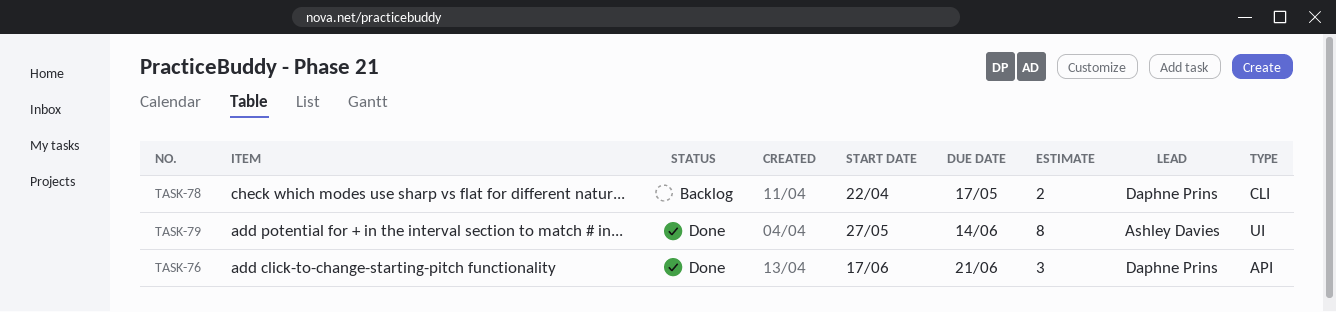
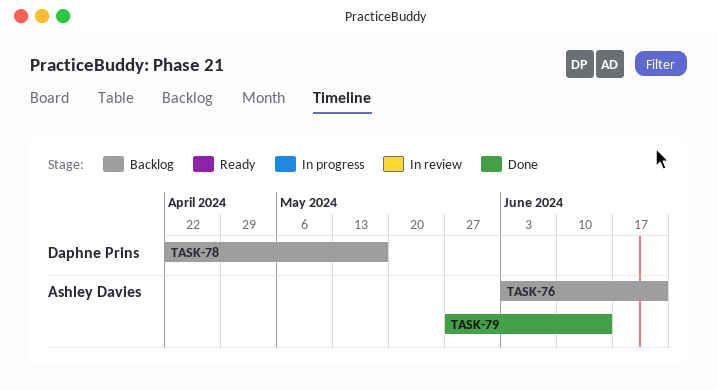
TASK-76, status: Done -> Backlog
TASK-76, owner: Daphne Prins -> Ashley Davies
TASK-76, start: Jun 17 -> Jun 3

